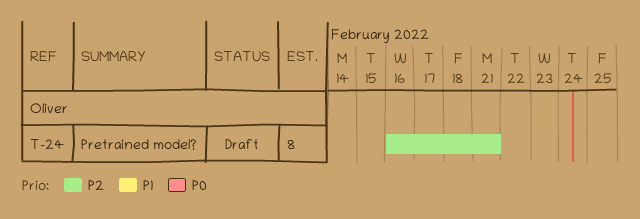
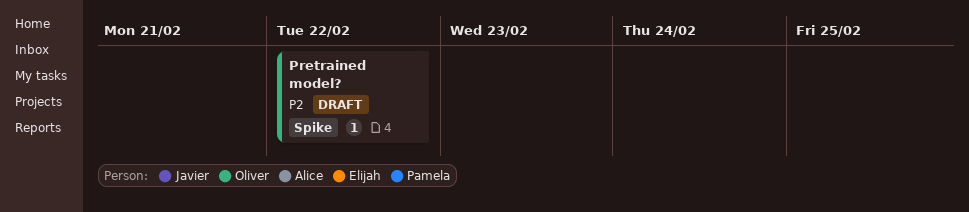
Pretrained model?, estimate: 8 -> 1
Pretrained model?, due: Feb 21 -> Feb 22

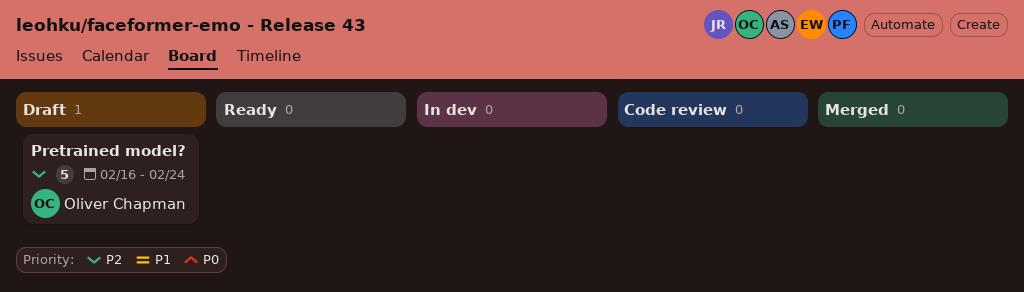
Pretrained model?, estimate: 1 -> 5
Pretrained model?, due: Feb 22 -> Feb 24

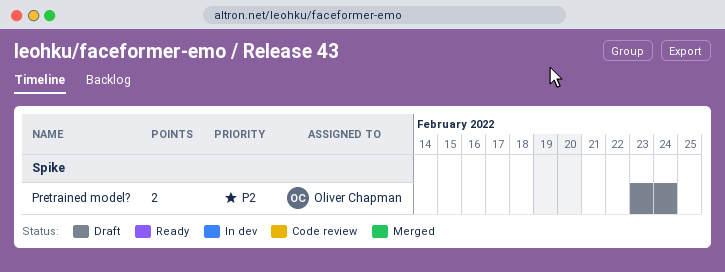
Pretrained model?, estimate: 5 -> 2
Pretrained model?, start: Feb 16 -> Feb 23

